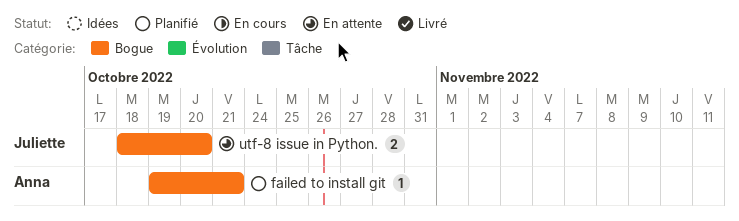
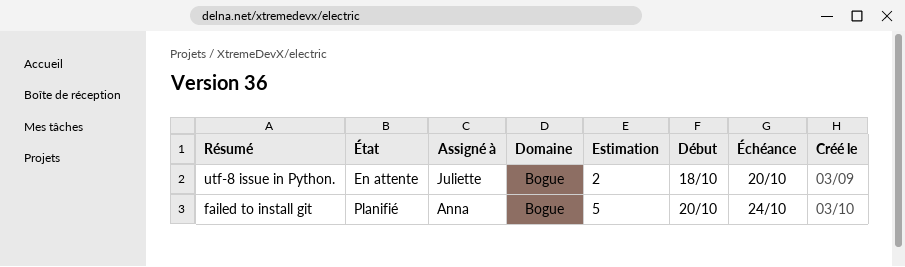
failed to install git, estimate: 1 -> 5
failed to install git, start: Oct 19 -> Oct 20
failed to install git, due: Oct 21 -> Oct 24

